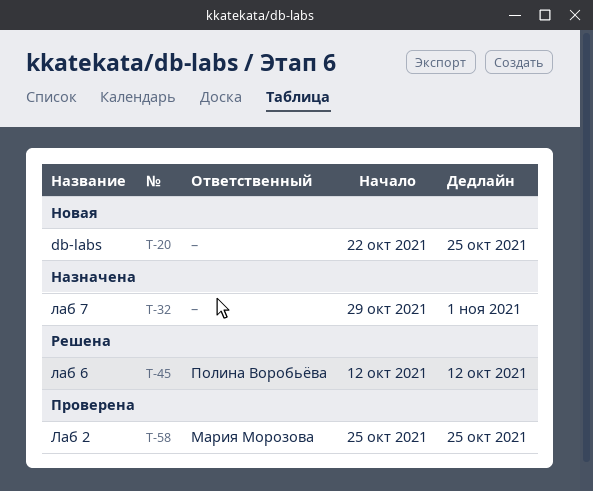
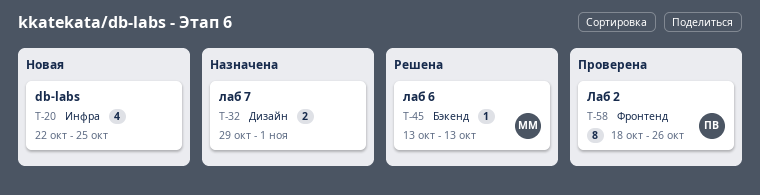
T-45, owner: Полина Воробьёва -> Мария Морозова
T-45, start: Oct 12 -> Oct 13
T-45, due: Oct 12 -> Oct 13
T-58, owner: Мария Морозова -> Полина Воробьёва
T-58, start: Oct 25 -> Oct 18
T-58, due: Oct 25 -> Oct 26

